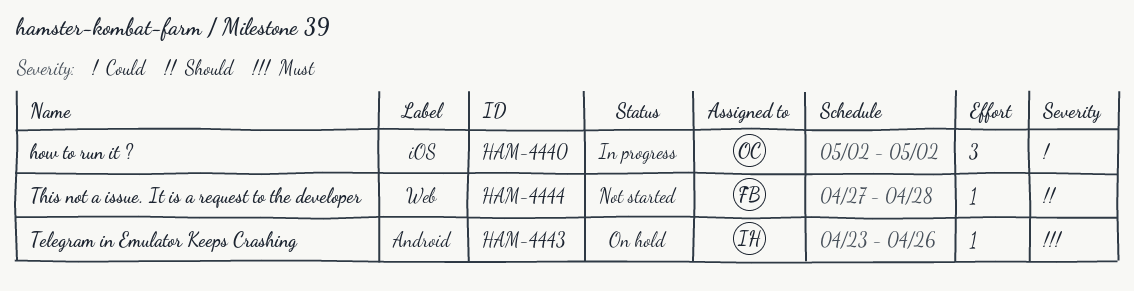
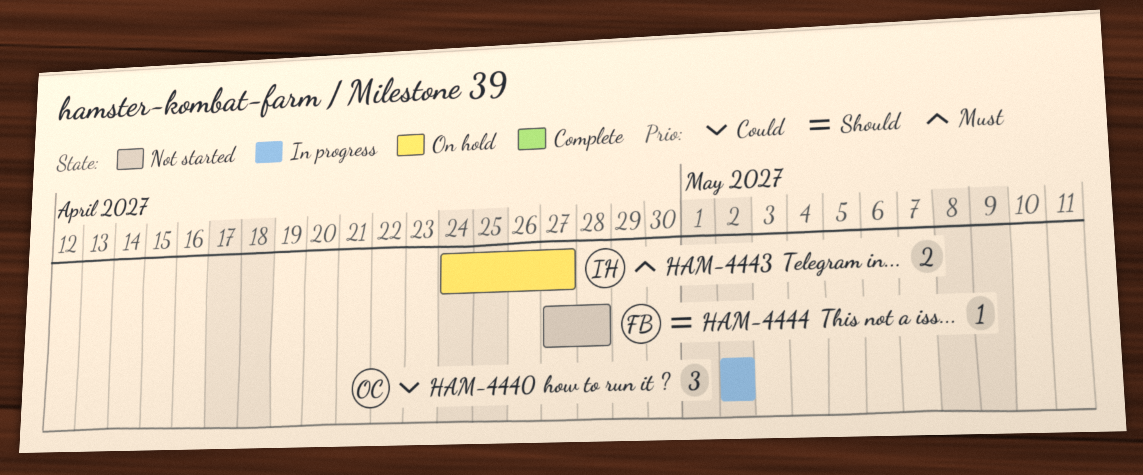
HAM-4443, estimate: 1 -> 2
HAM-4443, start: Apr 23 -> Apr 24
HAM-4443, due: Apr 26 -> Apr 27

